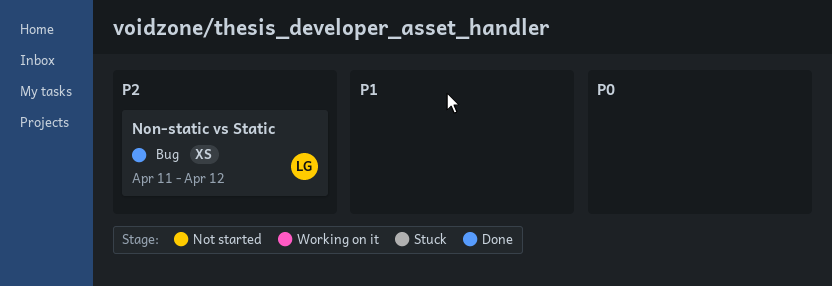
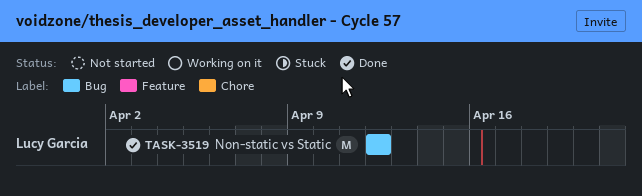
Non-static vs Static, estimate: XS -> M
Non-static vs Static, start: Apr 11 -> Apr 12

